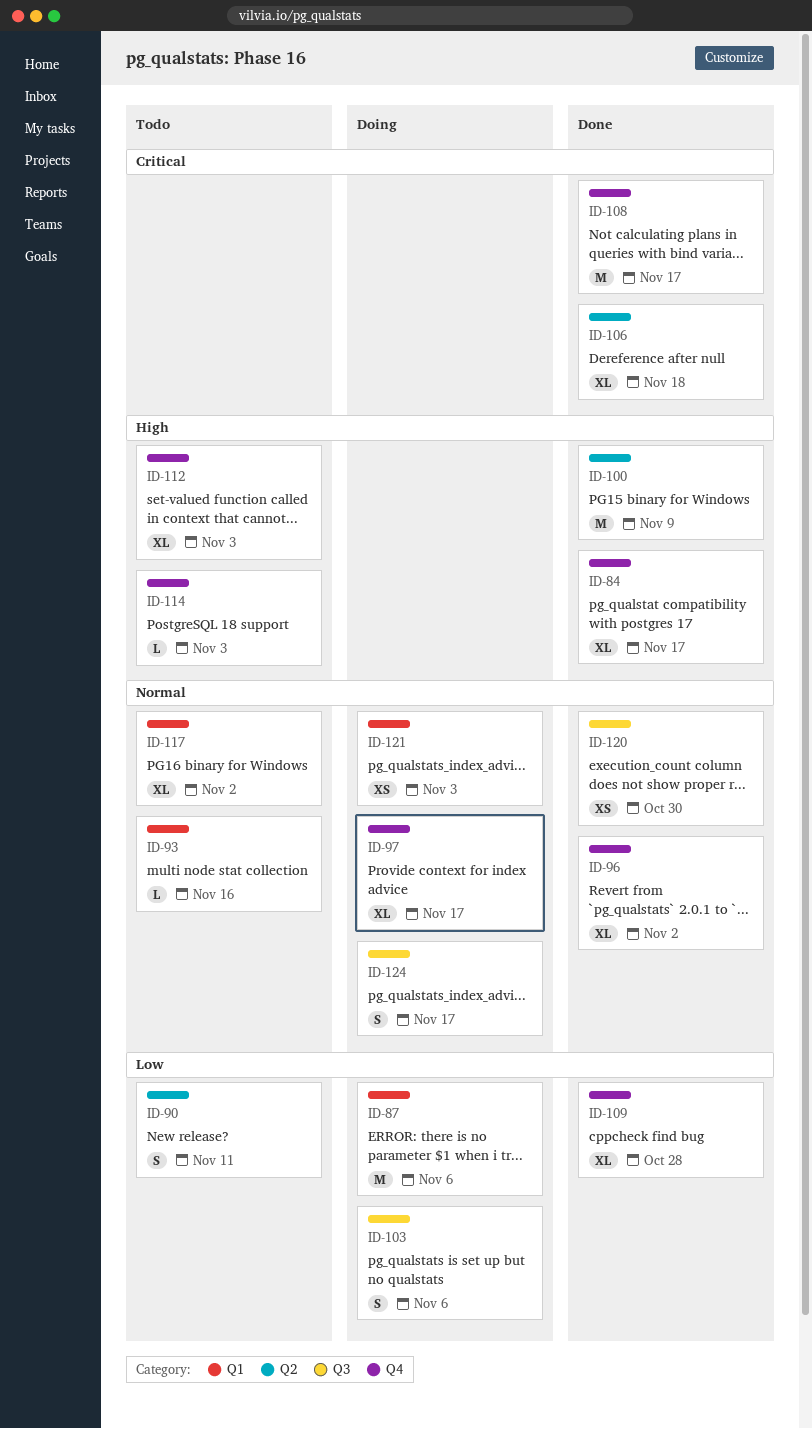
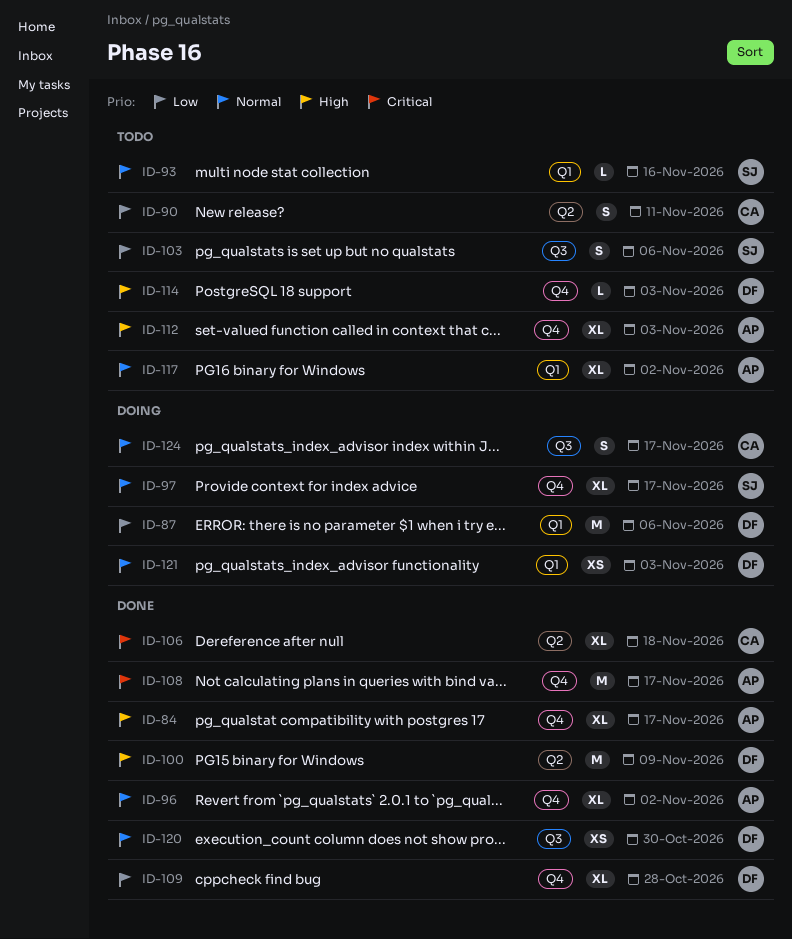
ID-103, status: Doing -> Todo

